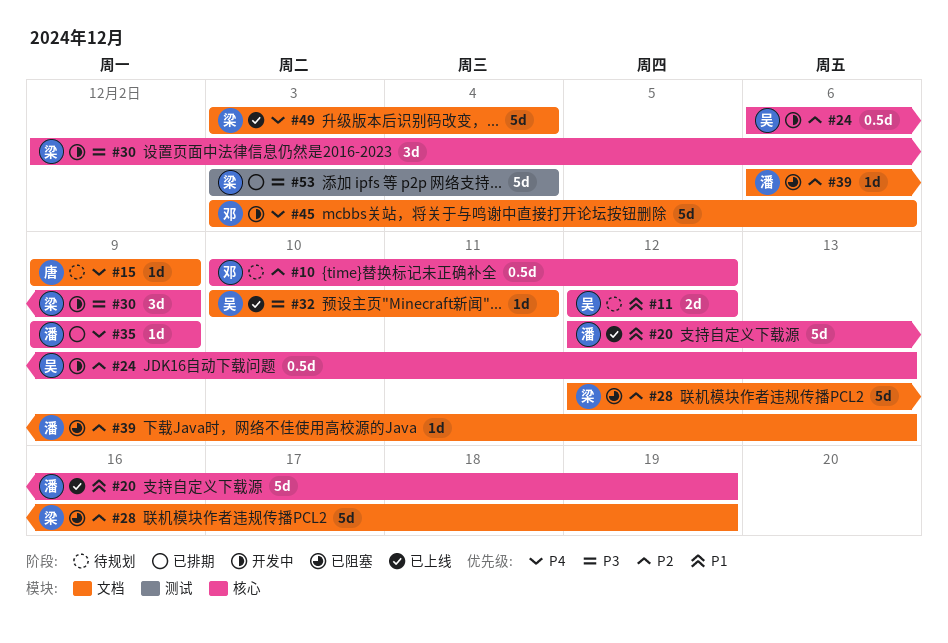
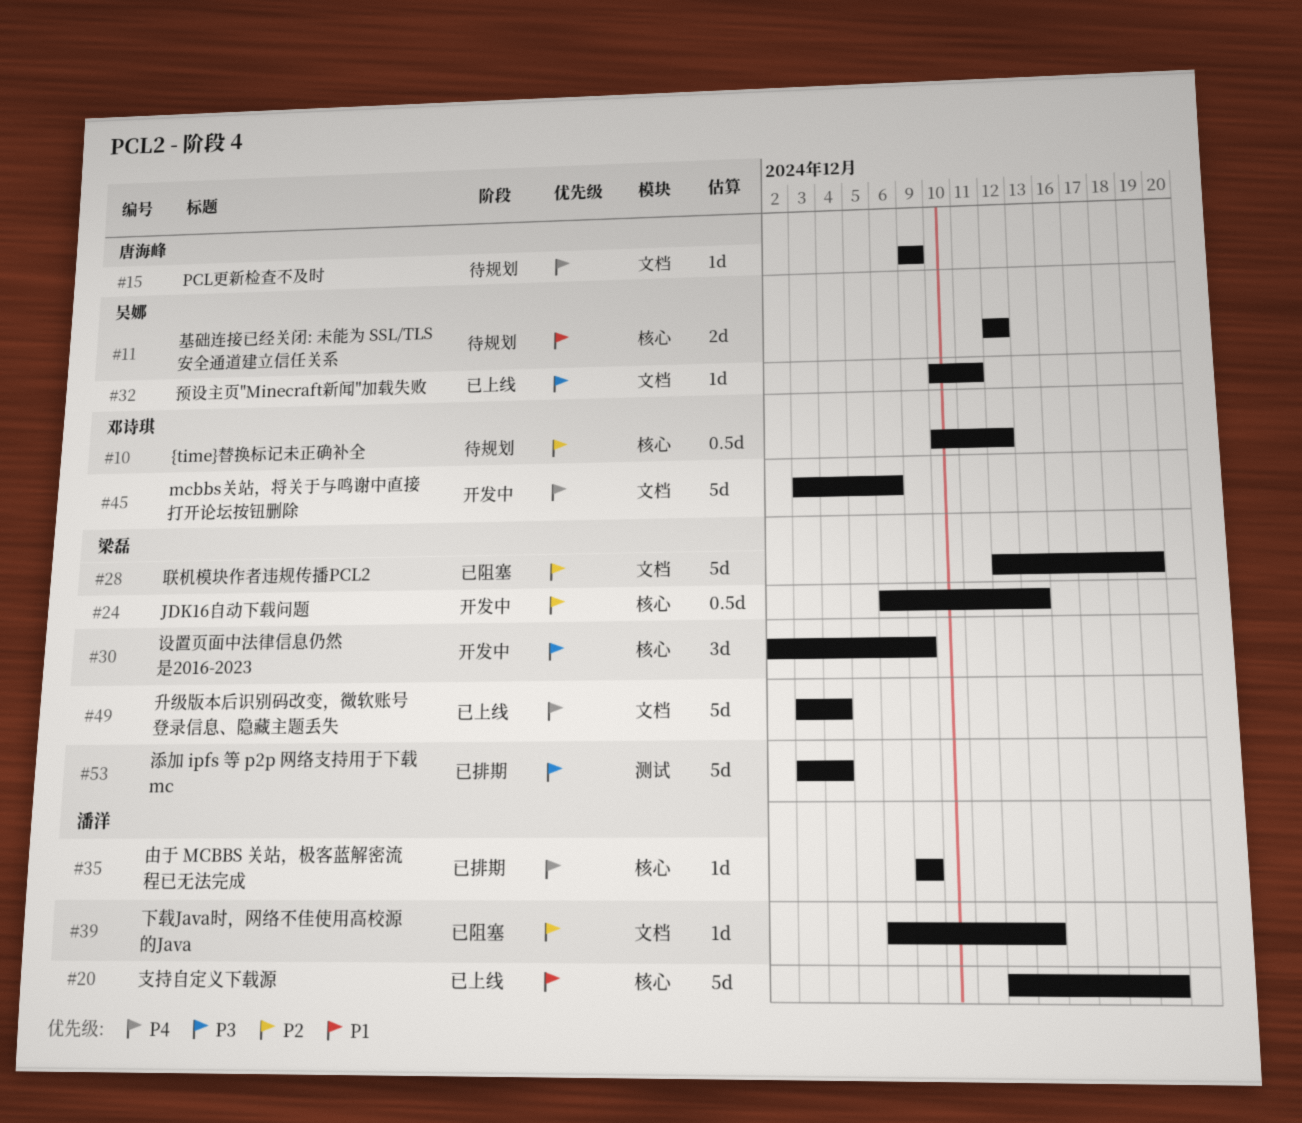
#24, owner: 吴娜 -> 梁磊

